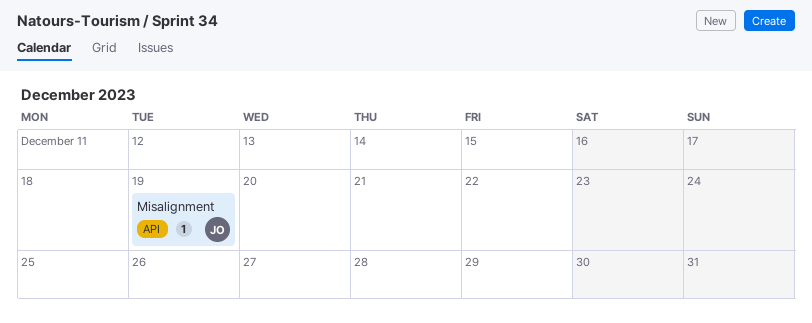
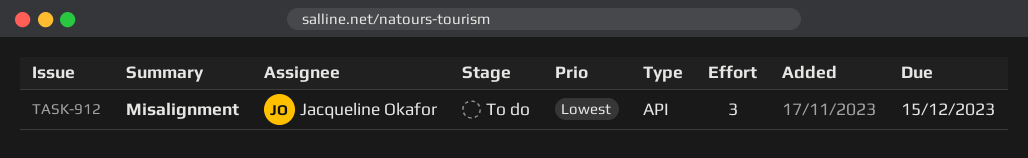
Misalignment, estimate: 1 -> 3
Misalignment, due: Dec 19 -> Dec 15

